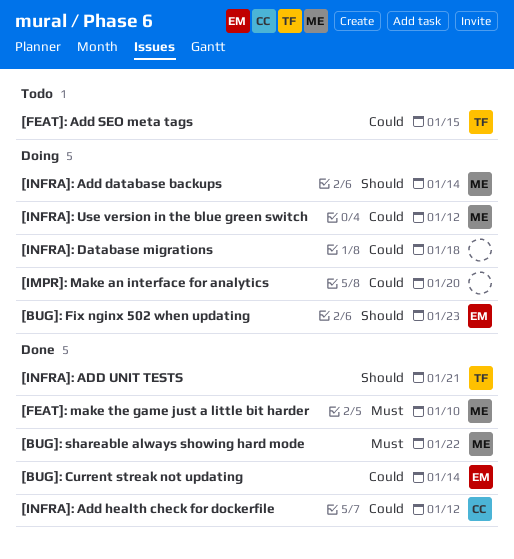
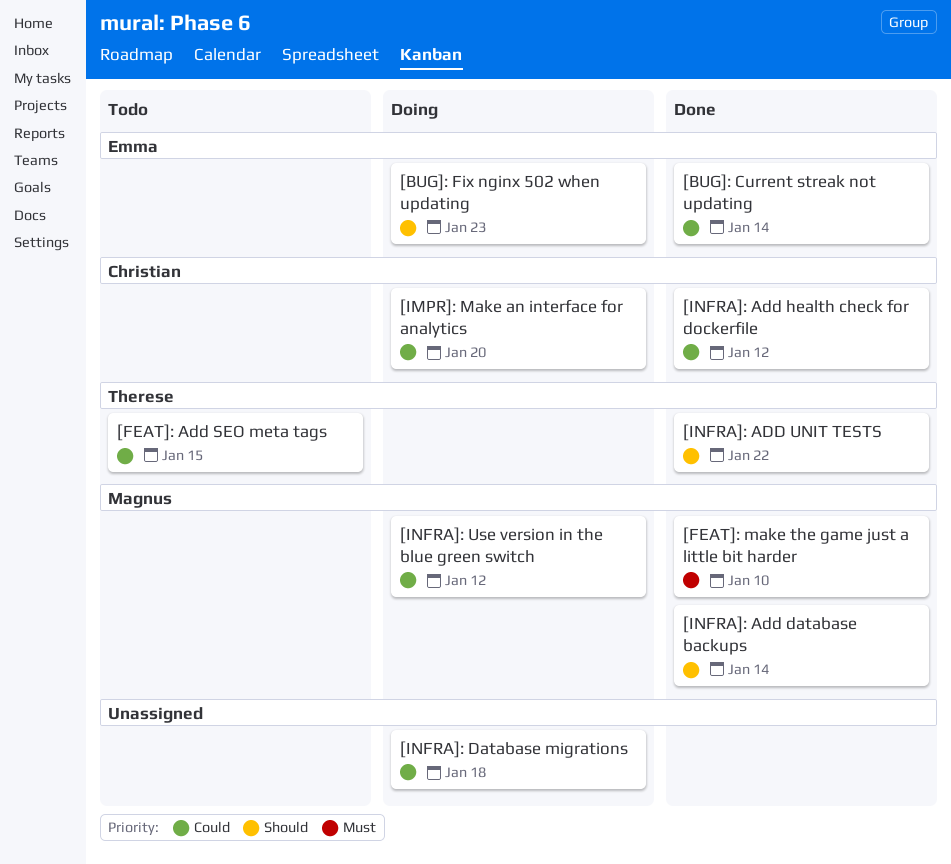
[BUG]: shareable always showing hard mode: present -> none
[IMPR]: Make an interface for analytics, owner: none -> Christian
[INFRA]: Add database backups, status: Doing -> Done
[INFRA]: ADD UNIT TESTS, due: Jan 21 -> Jan 22

